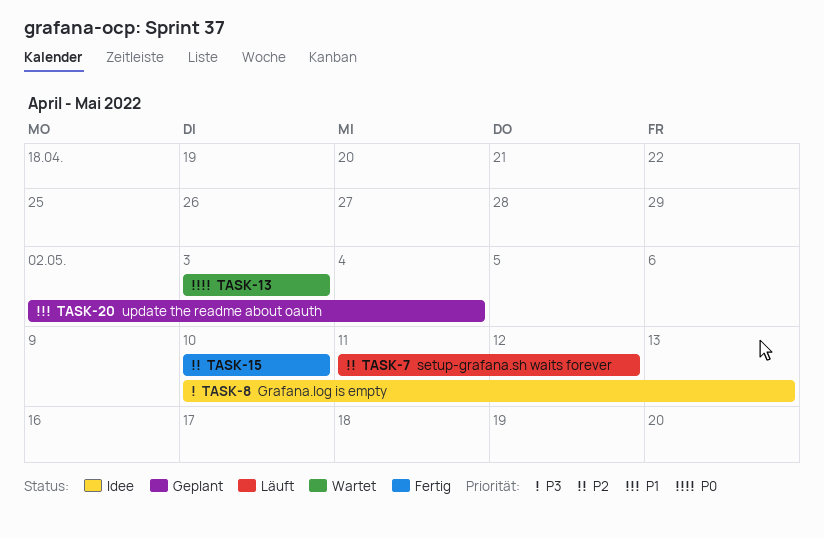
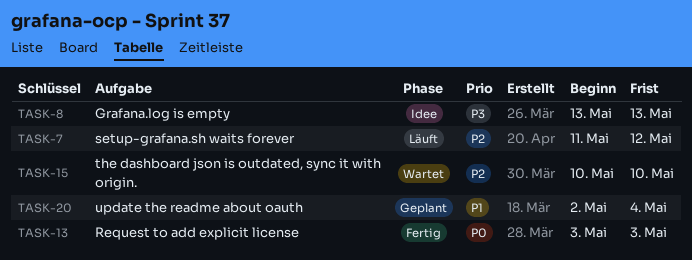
TASK-8, start: May 10 -> May 13
TASK-13, status: Wartet -> Fertig
TASK-15, status: Fertig -> Wartet

